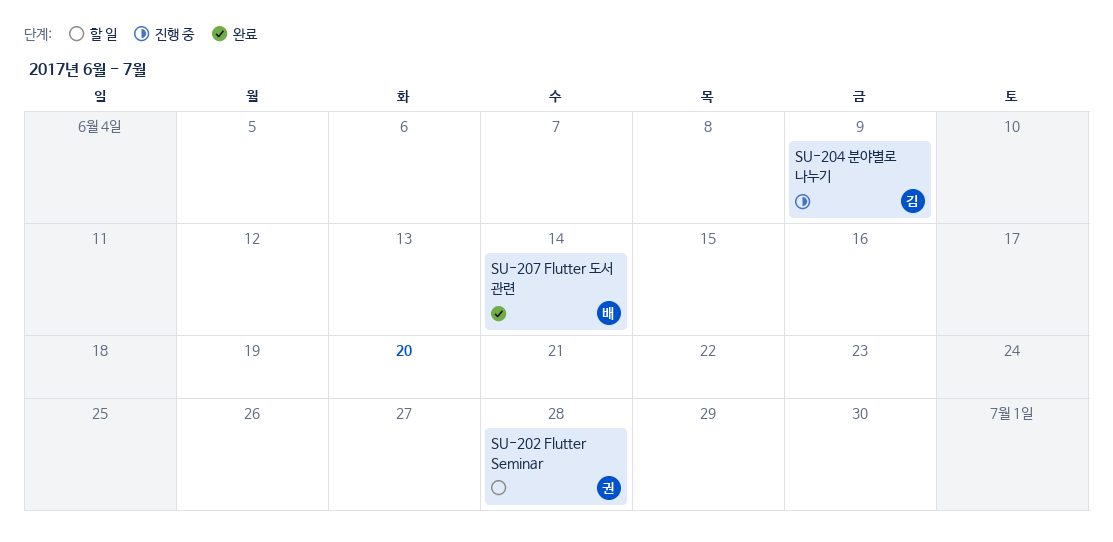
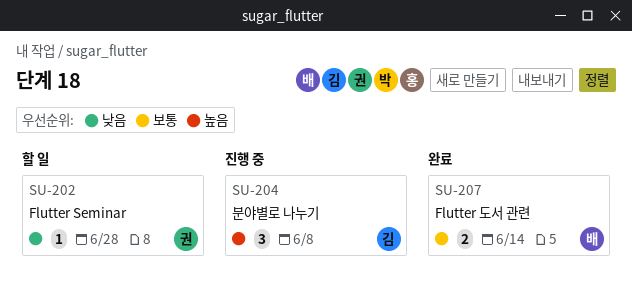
SU-204, due: Jun 9 -> Jun 8

